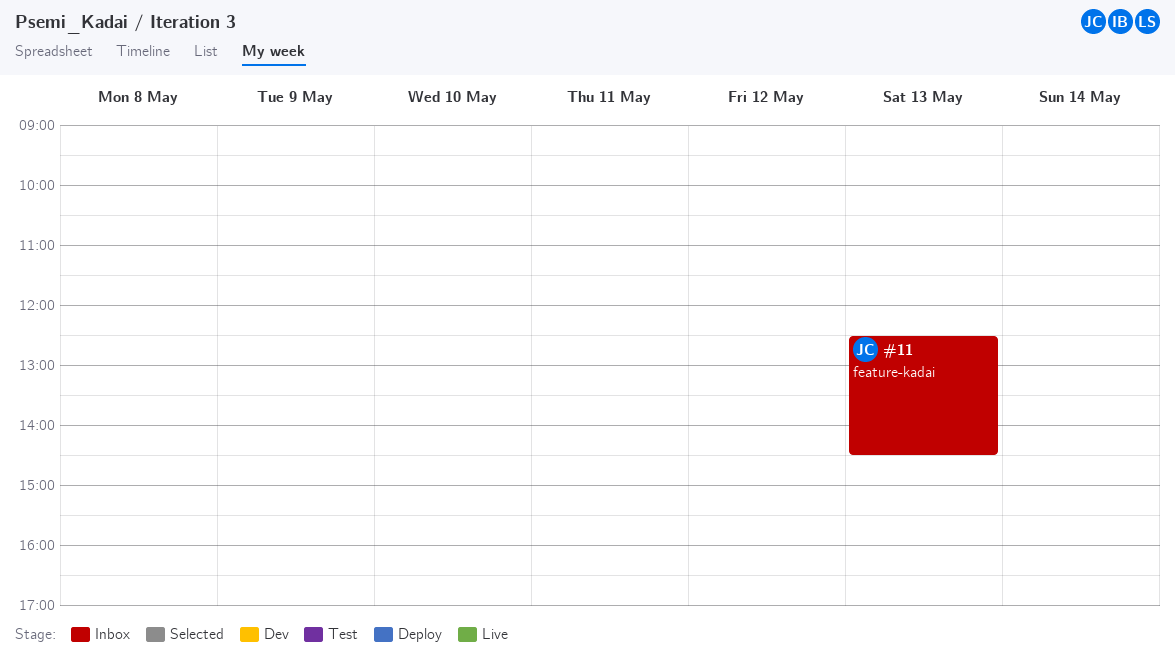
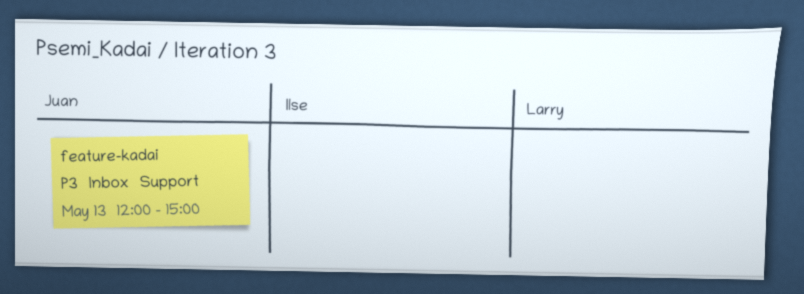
feature-kadai, begins: 12:30 -> 12:00
feature-kadai, ends: 14:30 -> 15:00

